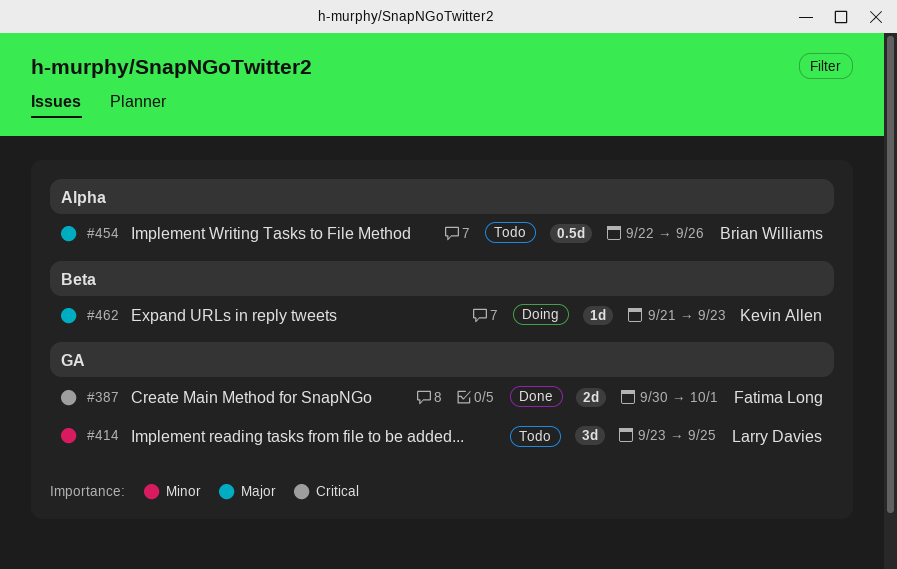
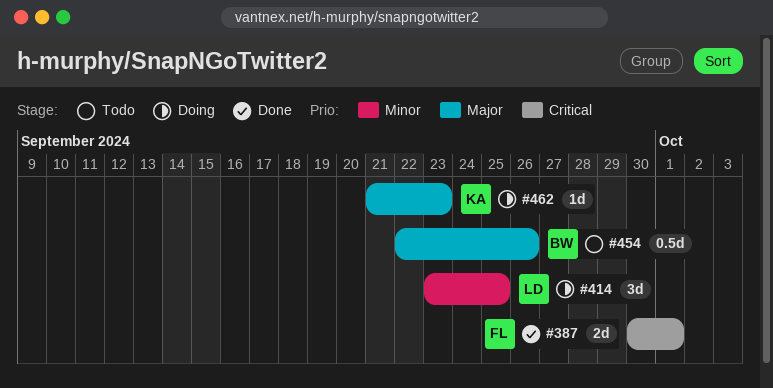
#414, status: Todo -> Doing

